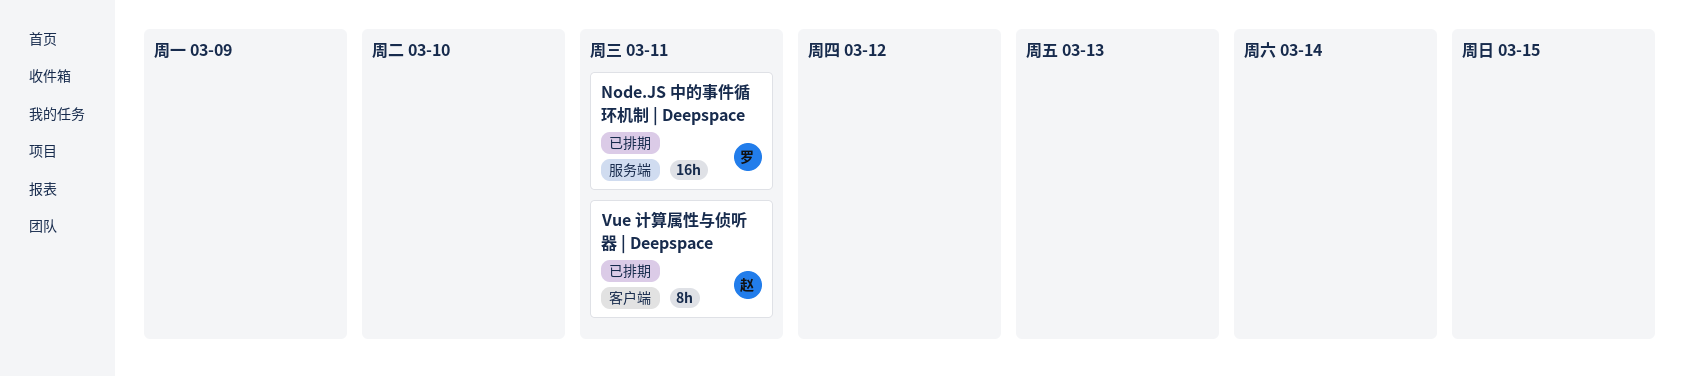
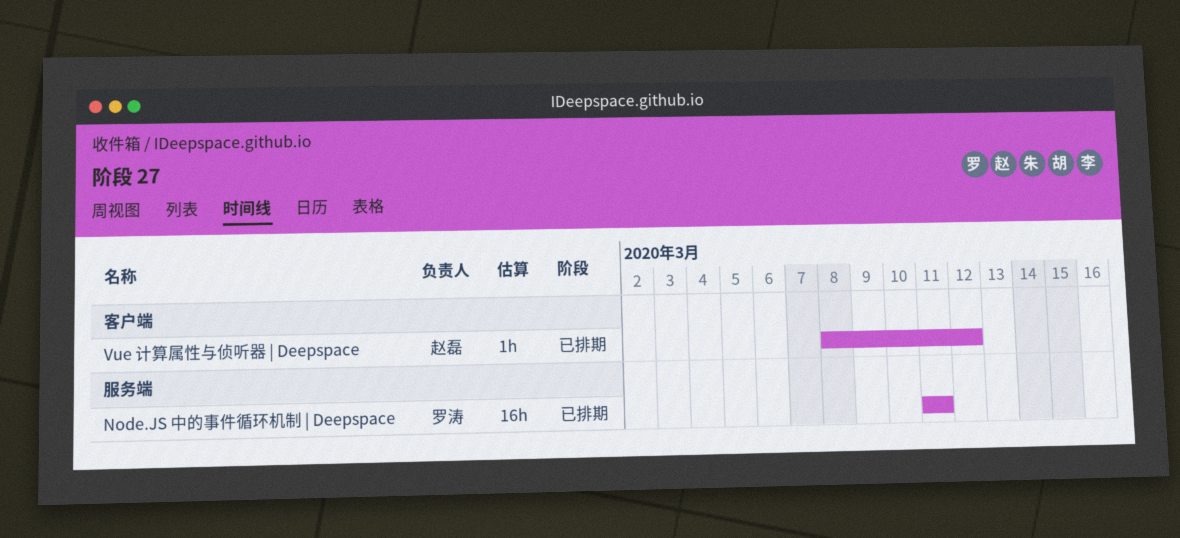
Vue 计算属性与侦听器 | Deepspace, estimate: 8h -> 1h
Vue 计算属性与侦听器 | Deepspace, due: Mar 11 -> Mar 12

